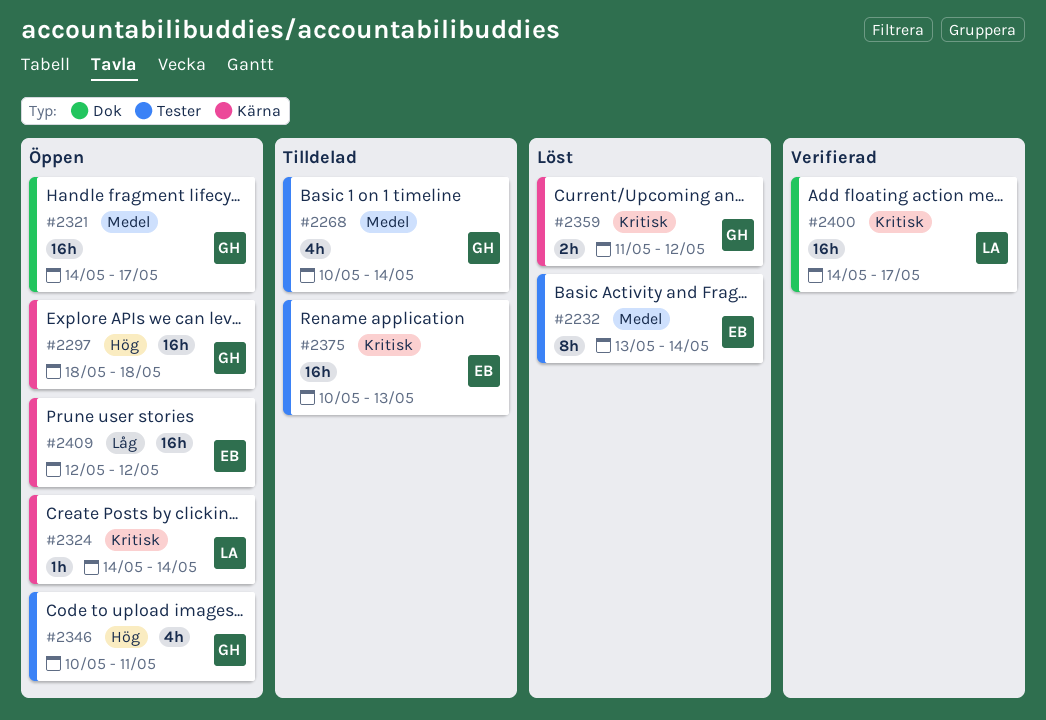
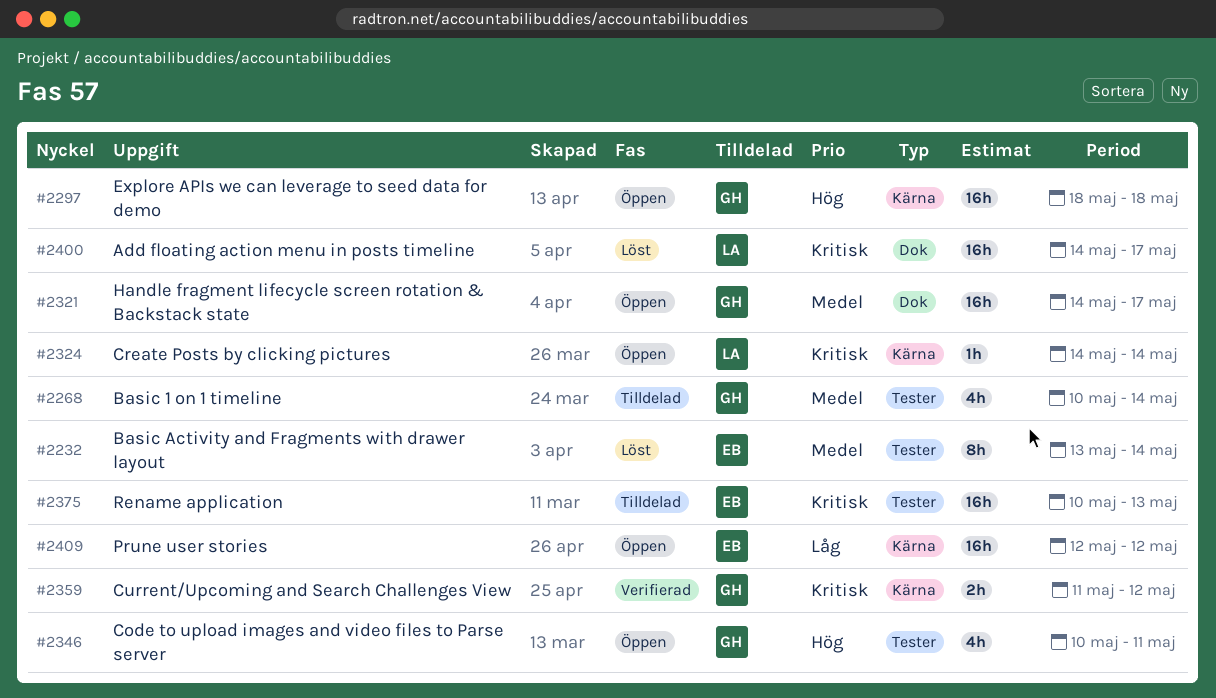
#2359, status: Löst -> Verifierad
#2400, status: Verifierad -> Löst

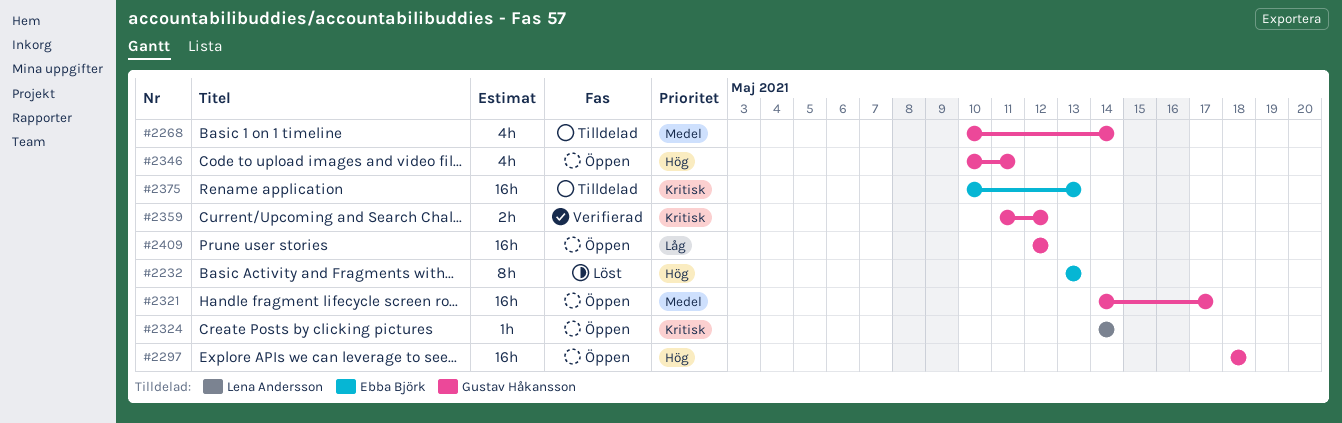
#2232, priority: Medel -> Hög
#2232, due: May 14 -> May 13
#2400: present -> none
#2409, owner: Ebba Björk -> Gustav Håkansson

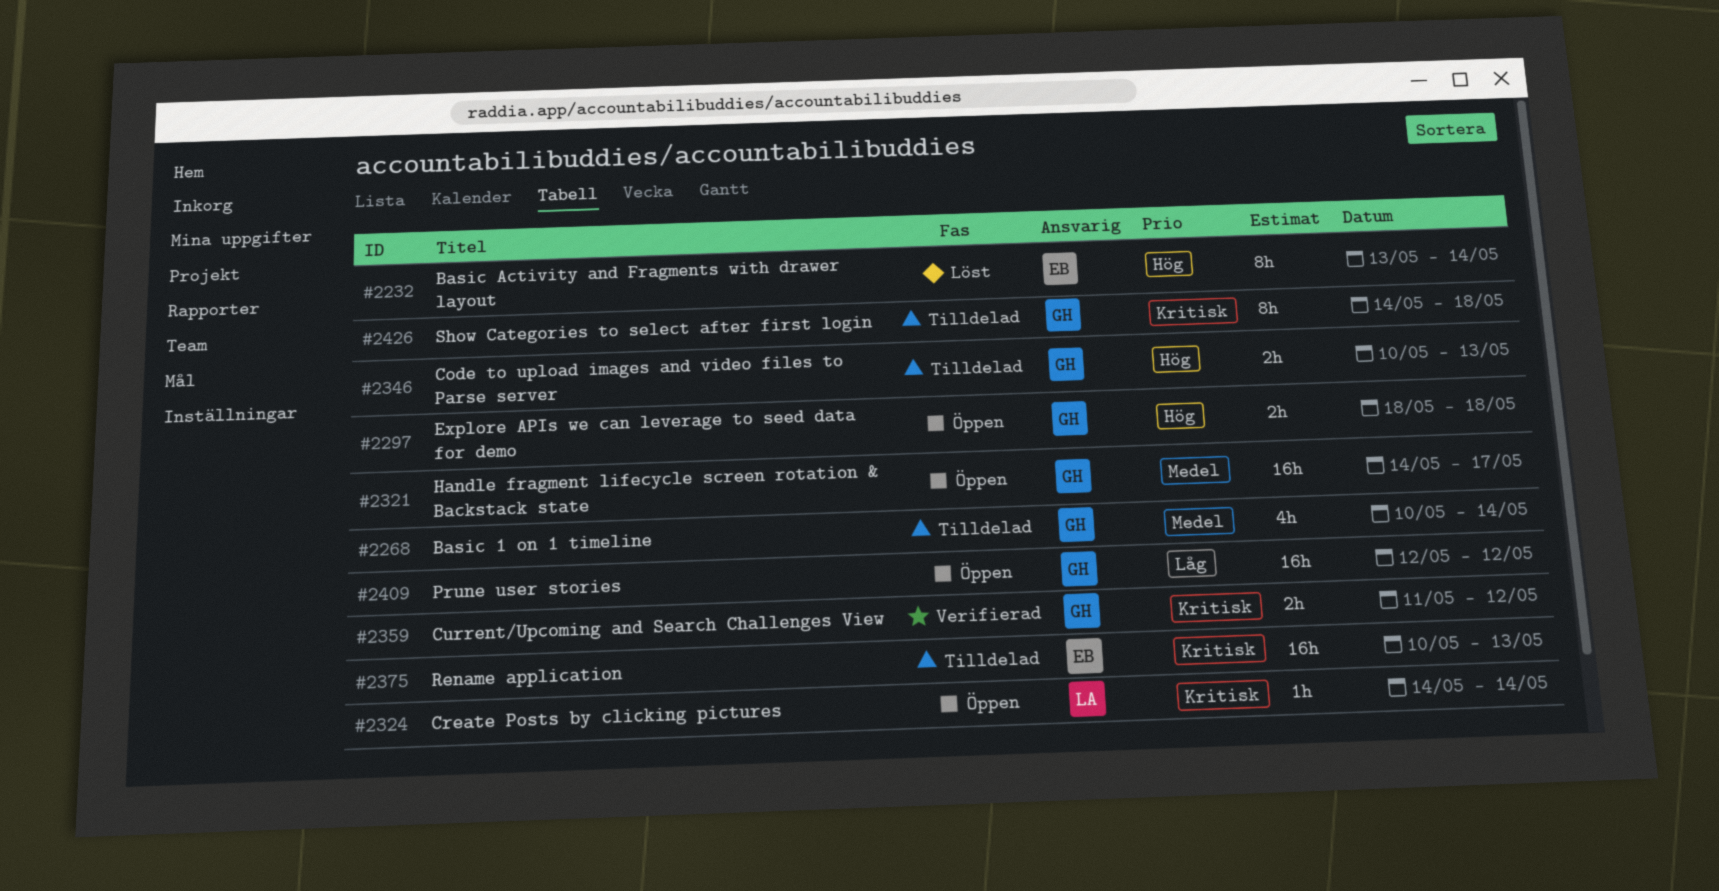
#2232, due: May 13 -> May 14
#2297, estimate: 16h -> 2h
#2346, status: Öppen -> Tilldelad
#2346, estimate: 4h -> 2h
#2346, due: May 11 -> May 13
#2426: none -> present

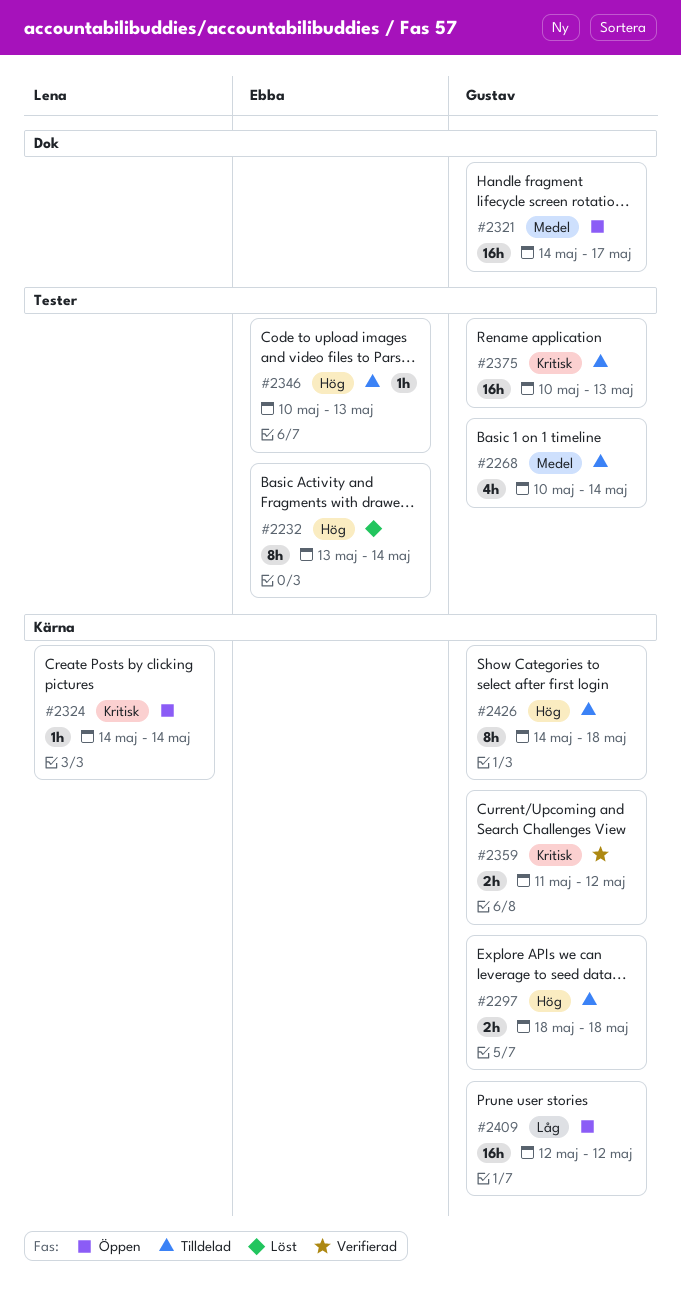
#2297, status: Öppen -> Tilldelad
#2346, owner: Gustav -> Ebba
#2346, estimate: 2h -> 1h
#2375, owner: Ebba -> Gustav
#2426, priority: Kritisk -> Hög

